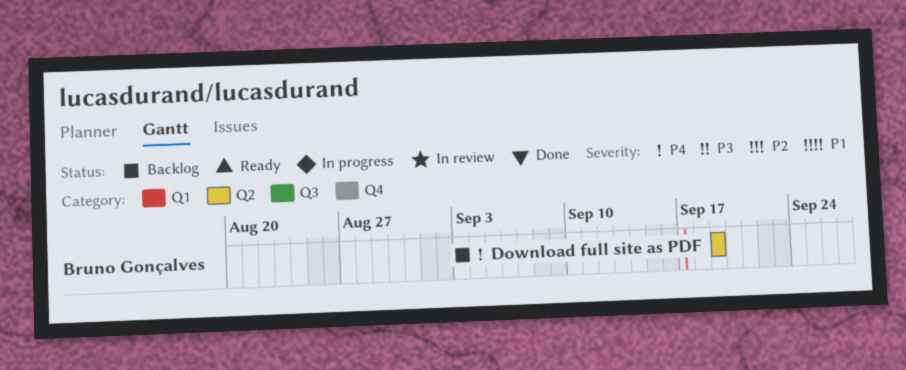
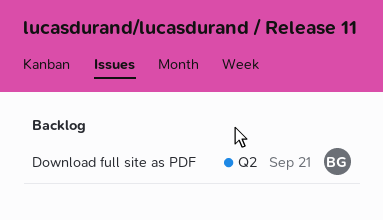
Download full site as PDF, due: Sep 19 -> Sep 21

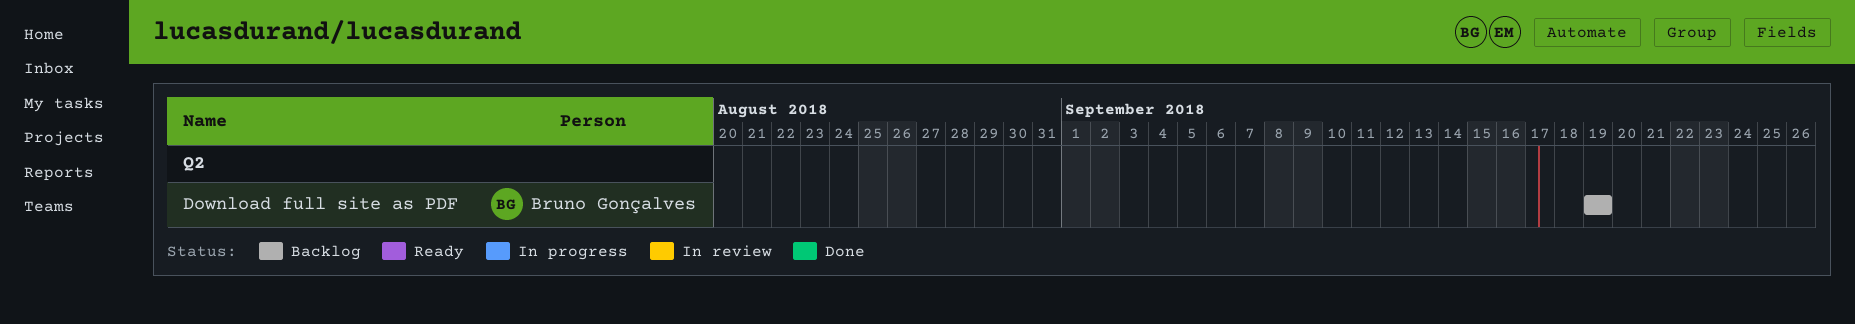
Download full site as PDF, due: Sep 21 -> Sep 19

